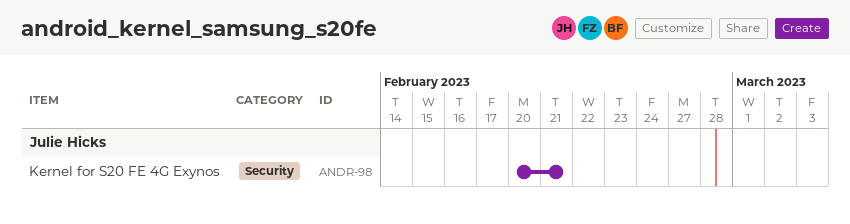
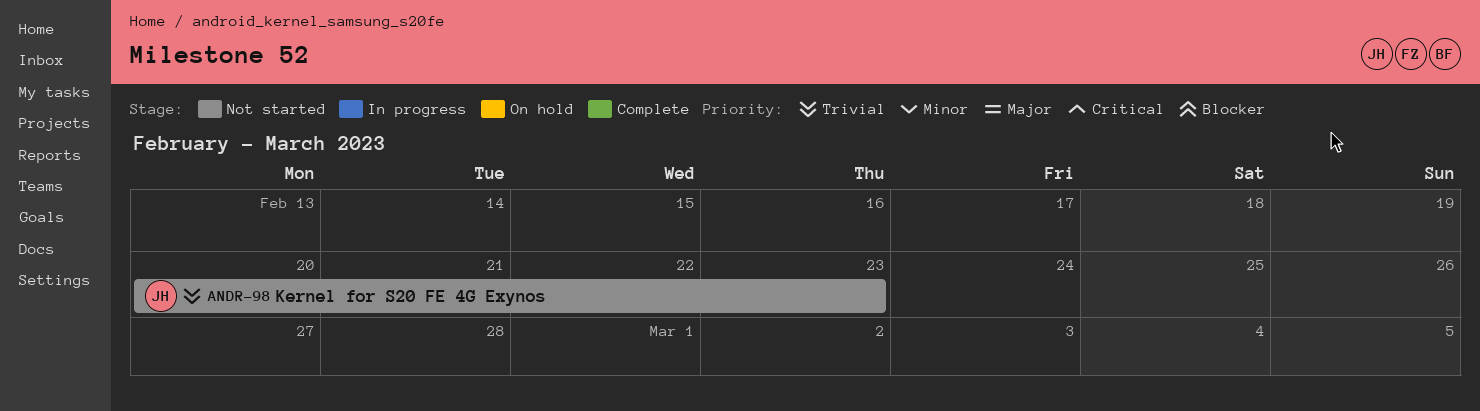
ANDR-98, due: Feb 21 -> Feb 23

